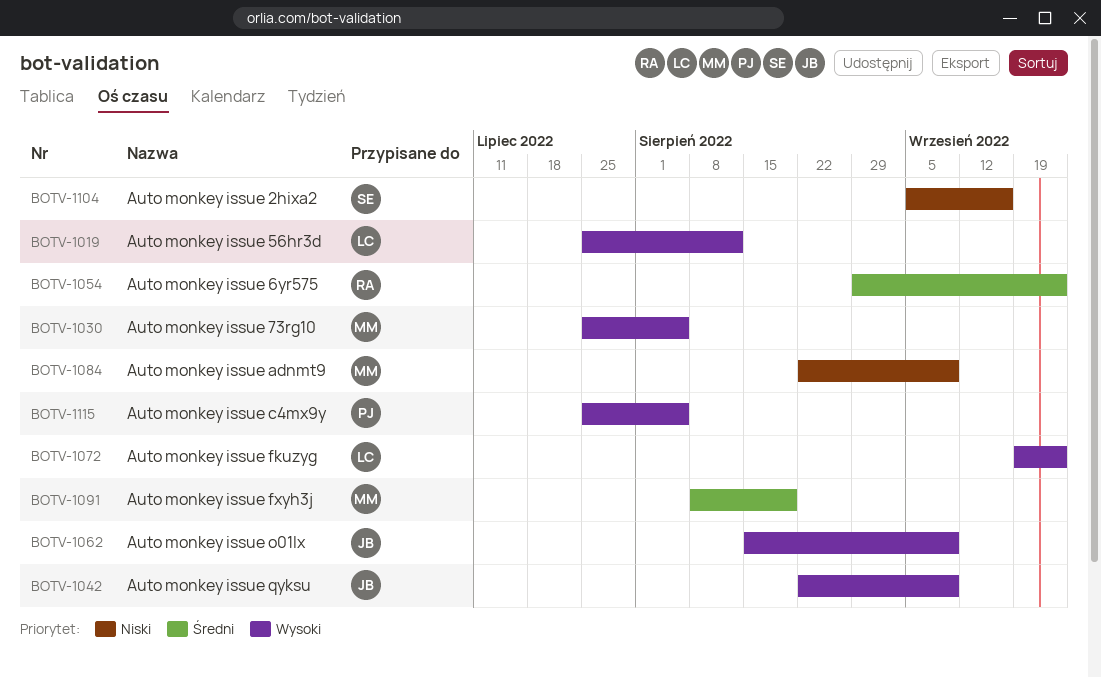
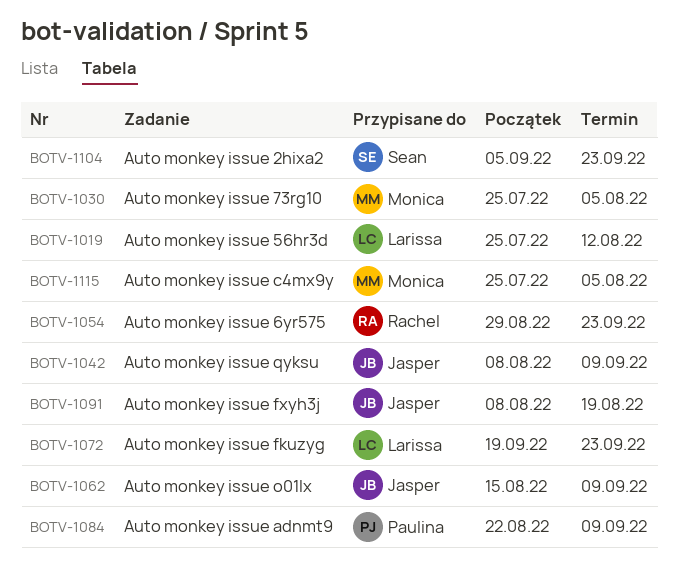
BOTV-1042, start: Aug 22 -> Aug 8
BOTV-1084, owner: Monica -> Paulina
BOTV-1091, owner: Monica -> Jasper
BOTV-1104, due: Sep 16 -> Sep 23
BOTV-1115, owner: Paulina -> Monica

